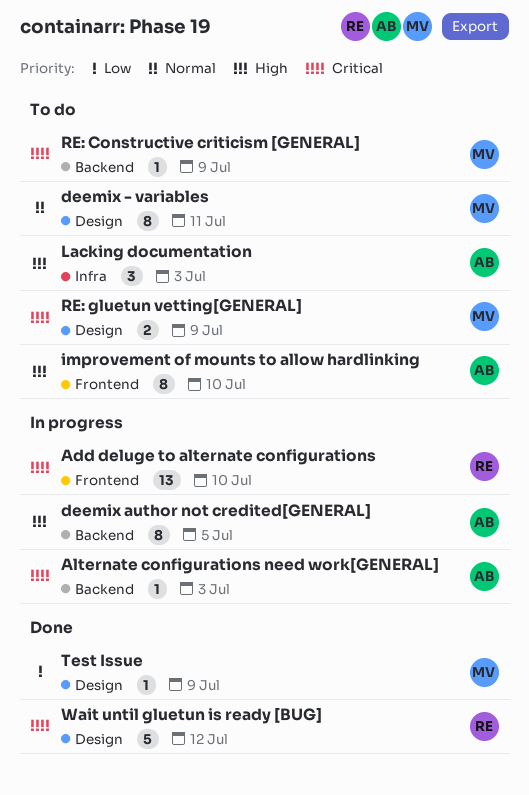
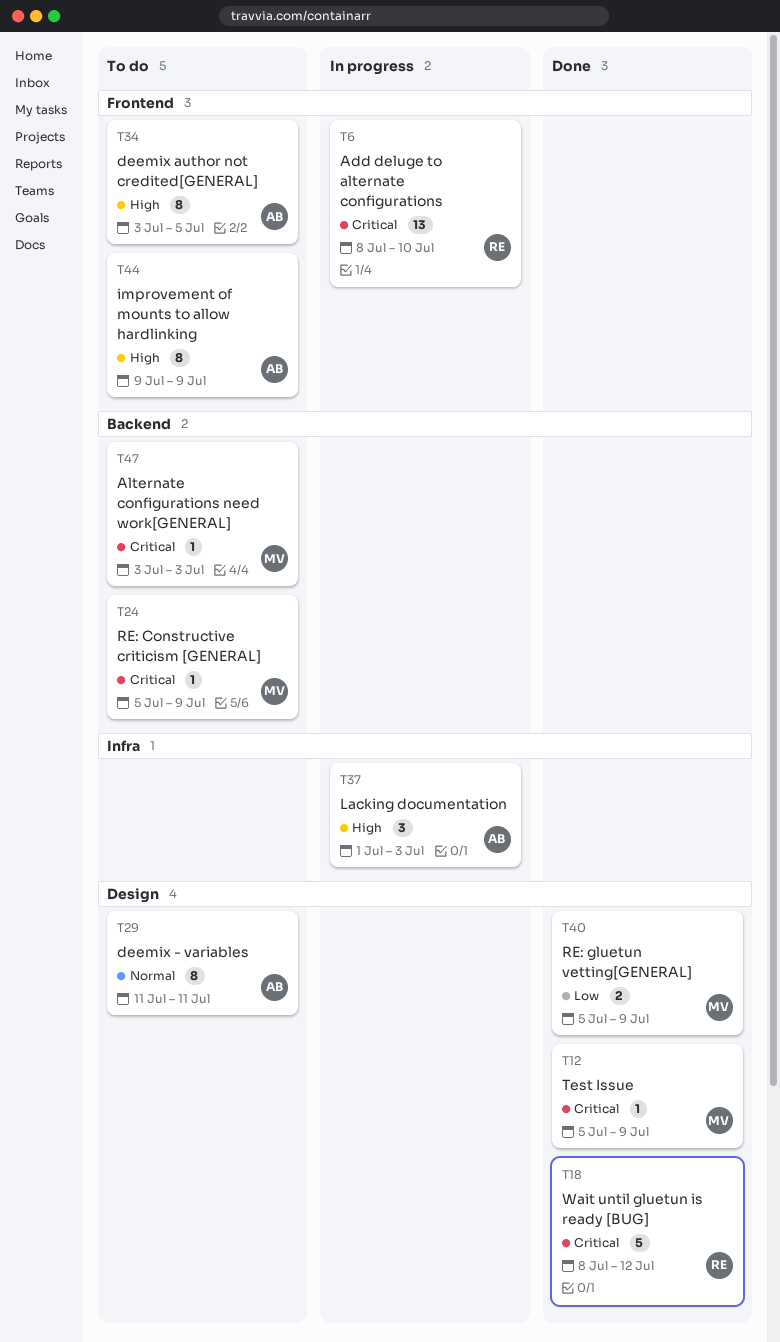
Alternate configurations need work[GENERAL], status: In progress -> To do
Alternate configurations need work[GENERAL], owner: AB -> MV
deemix - variables, owner: MV -> AB
deemix author not credited[GENERAL], status: In progress -> To do
deemix author not credited[GENERAL], label: Backend -> Frontend
improvement of mounts to allow hardlinking, due: Jul 10 -> Jul 9
Lacking documentation, status: To do -> In progress
RE: gluetun vetting[GENERAL], status: To do -> Done
RE: gluetun vetting[GENERAL], priority: Critical -> Low
Test Issue, priority: Low -> Critical

